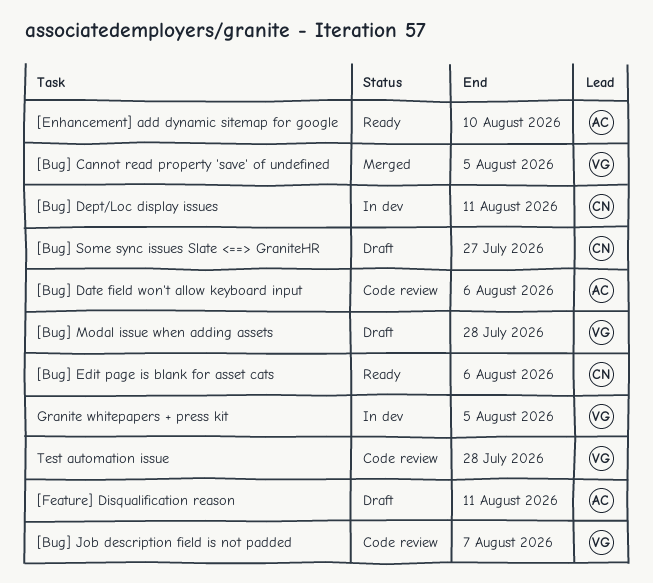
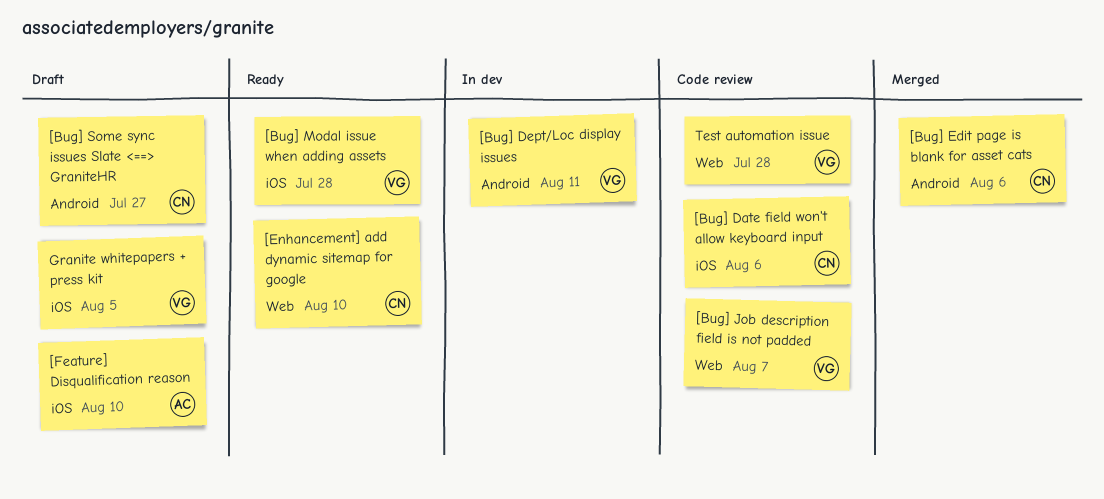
[Bug] Cannot read property 'save' of undefined: present -> none
[Bug] Date field won't allow keyboard input, owner: AC -> CN
[Bug] Dept/Loc display issues, owner: CN -> VG
[Bug] Edit page is blank for asset cats, status: Ready -> Merged
[Bug] Modal issue when adding assets, status: Draft -> Ready
[Enhancement] add dynamic sitemap for google, owner: AC -> CN
[Feature] Disqualification reason, due: Aug 11 -> Aug 10
Granite whitepapers + press kit, status: In dev -> Draft

